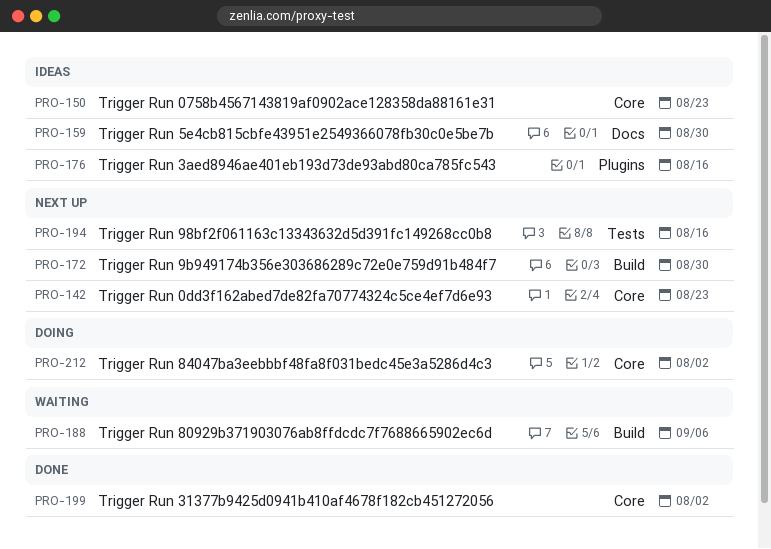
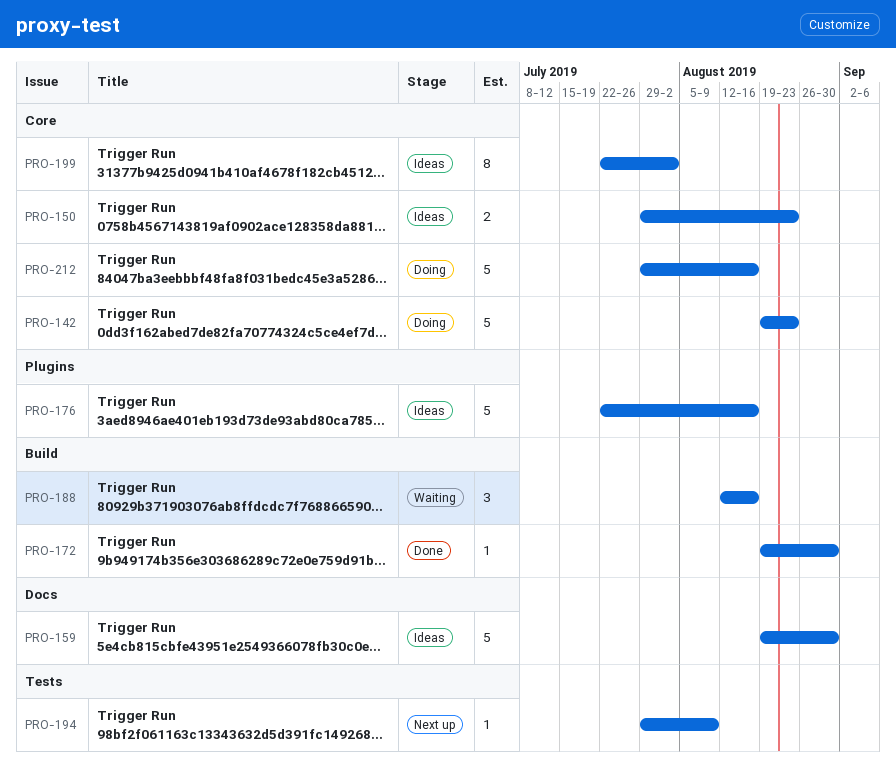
PRO-142, status: Next up -> Doing
PRO-172, status: Next up -> Done
PRO-188, due: Sep 6 -> Aug 16
PRO-194, due: Aug 16 -> Aug 9
PRO-199, status: Done -> Ideas
PRO-212, due: Aug 2 -> Aug 16

